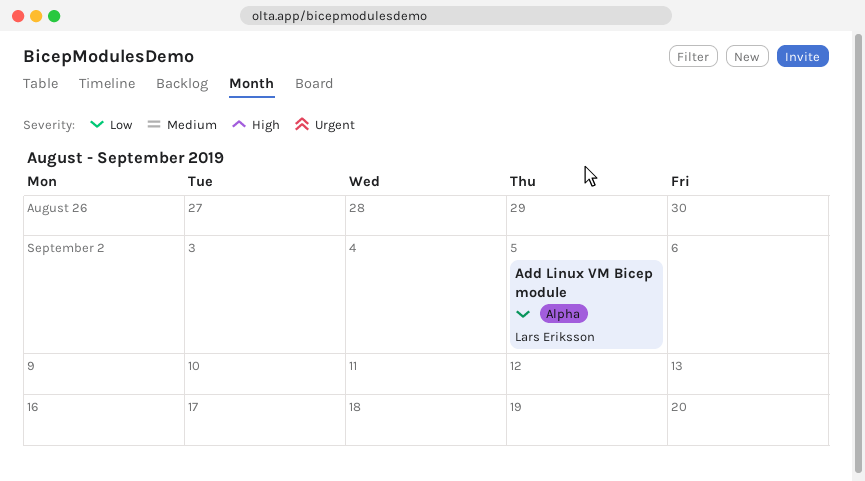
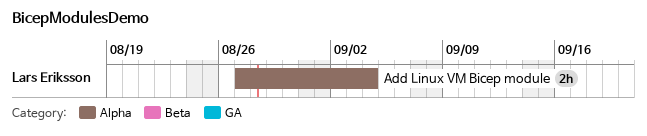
Add Linux VM Bicep module, due: Sep 5 -> Sep 4

